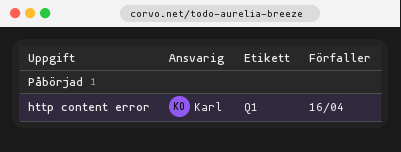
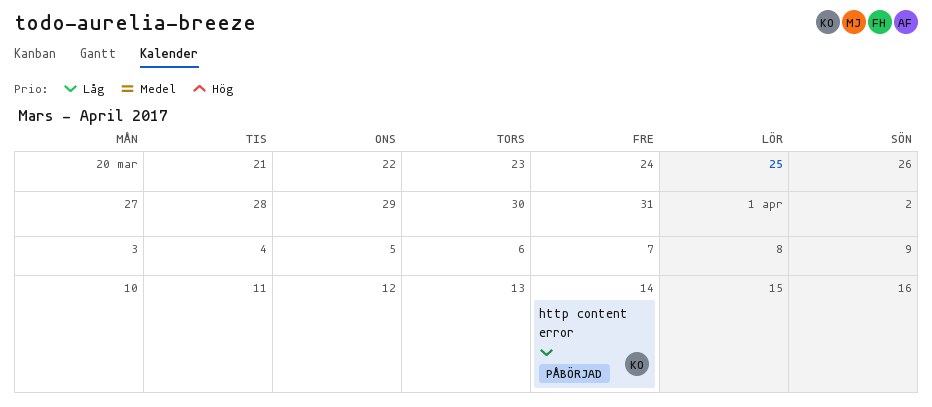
http content error, due: Apr 16 -> Apr 14

